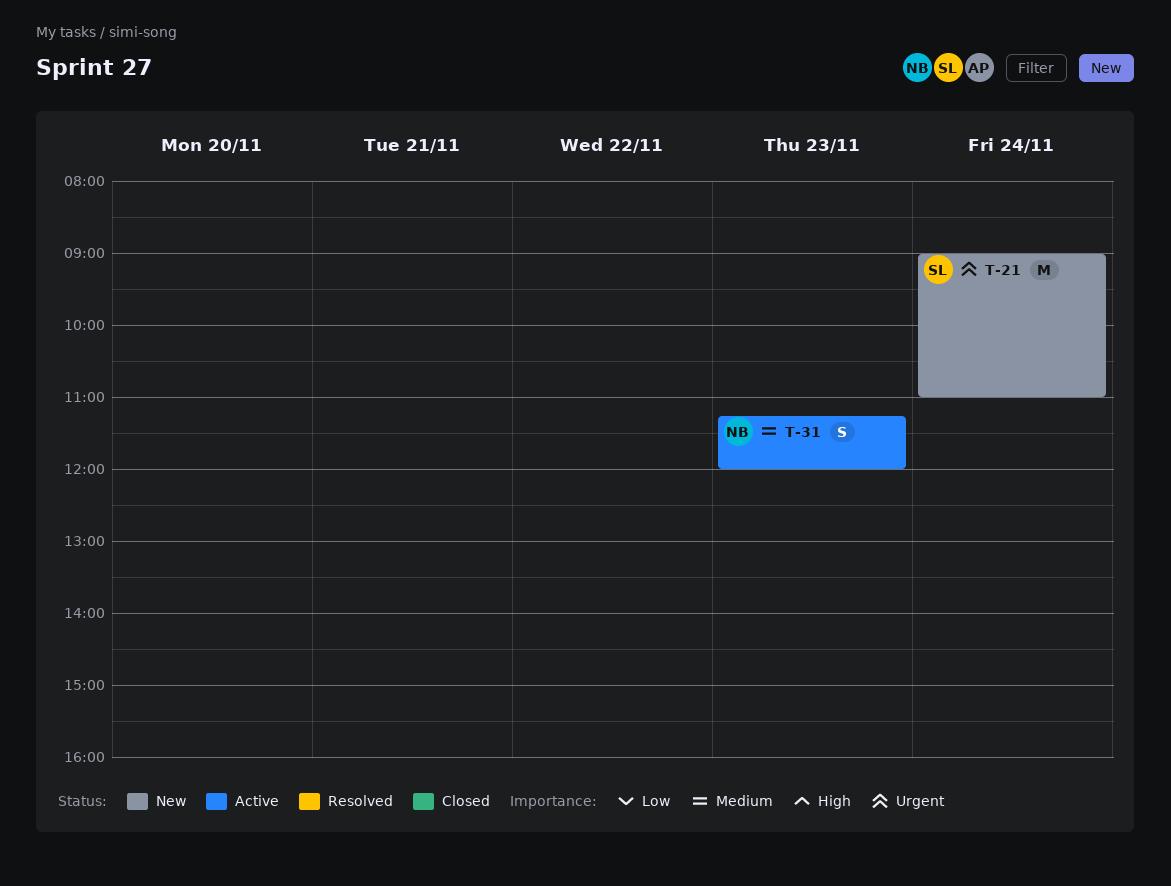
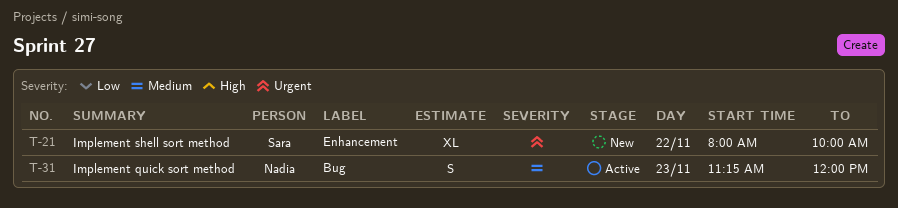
T-21, estimate: M -> XL
T-21, day: Nov 24 -> Nov 22
T-21, begins: 09:00 -> 08:00
T-21, ends: 11:00 -> 10:00

